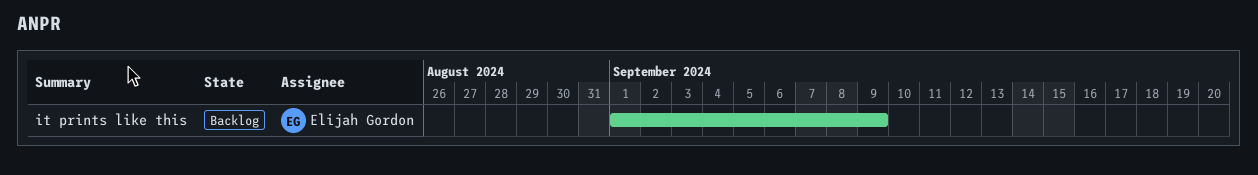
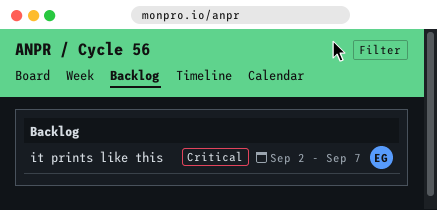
it prints like this, start: Sep 1 -> Sep 2
it prints like this, due: Sep 9 -> Sep 7

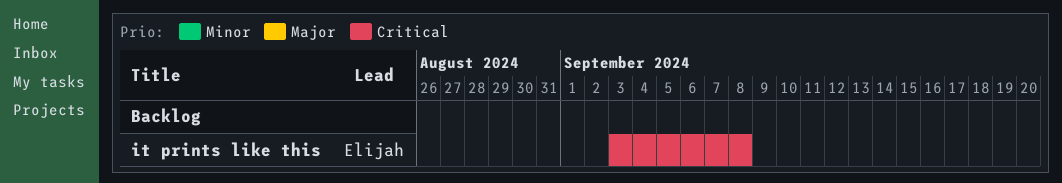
it prints like this, start: Sep 2 -> Sep 3
it prints like this, due: Sep 7 -> Sep 8

